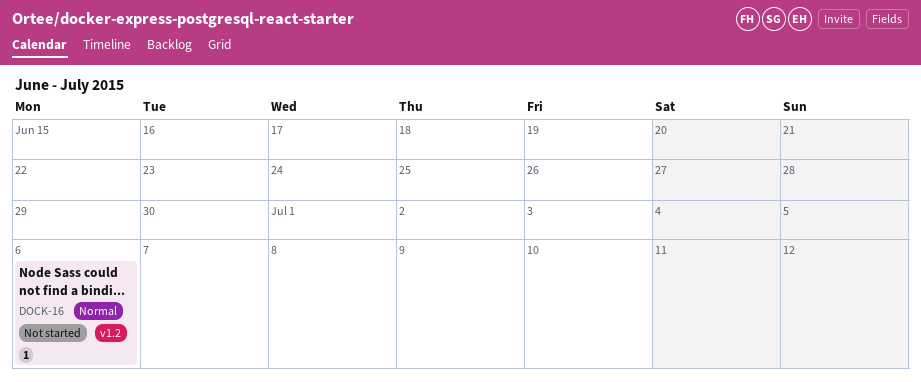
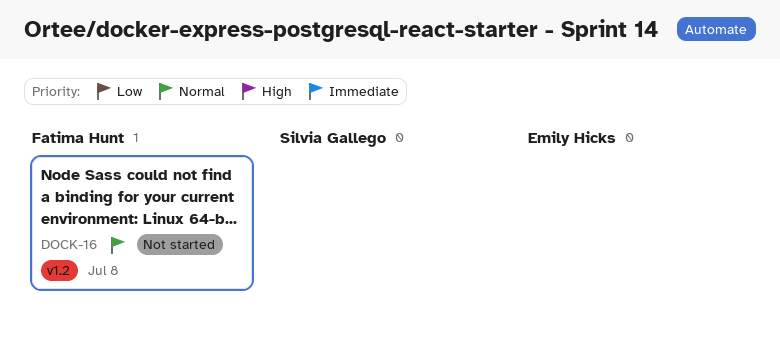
DOCK-16, due: Jul 6 -> Jul 8

